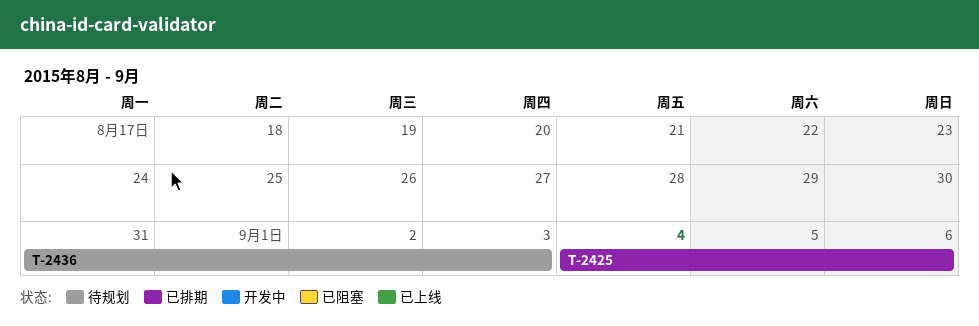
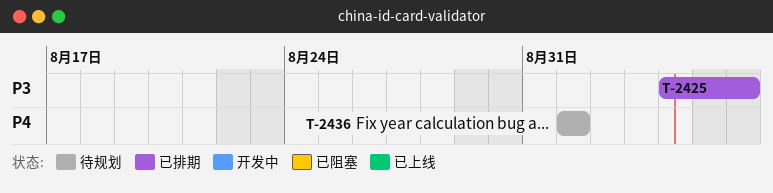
T-2436, start: Aug 31 -> Sep 1
T-2436, due: Sep 3 -> Sep 1

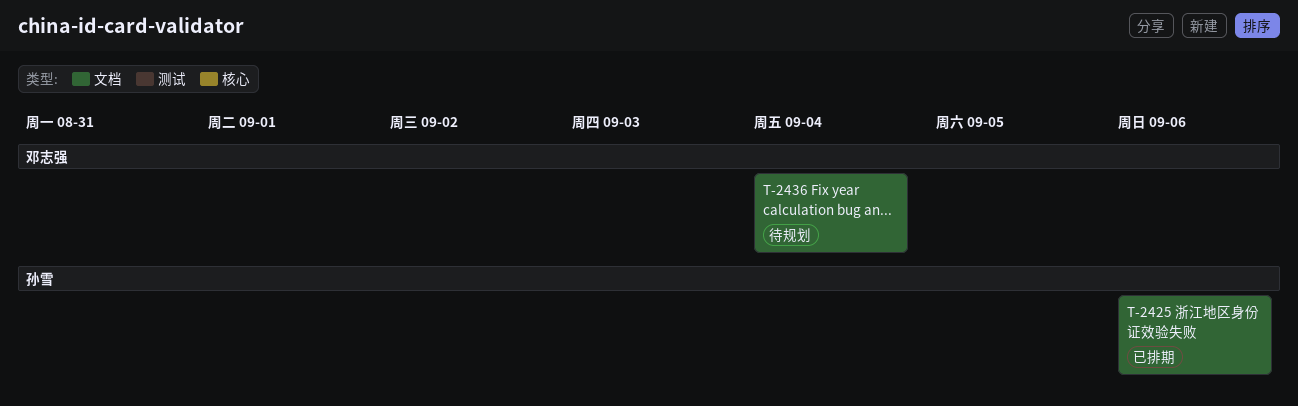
T-2436, due: Sep 1 -> Sep 4

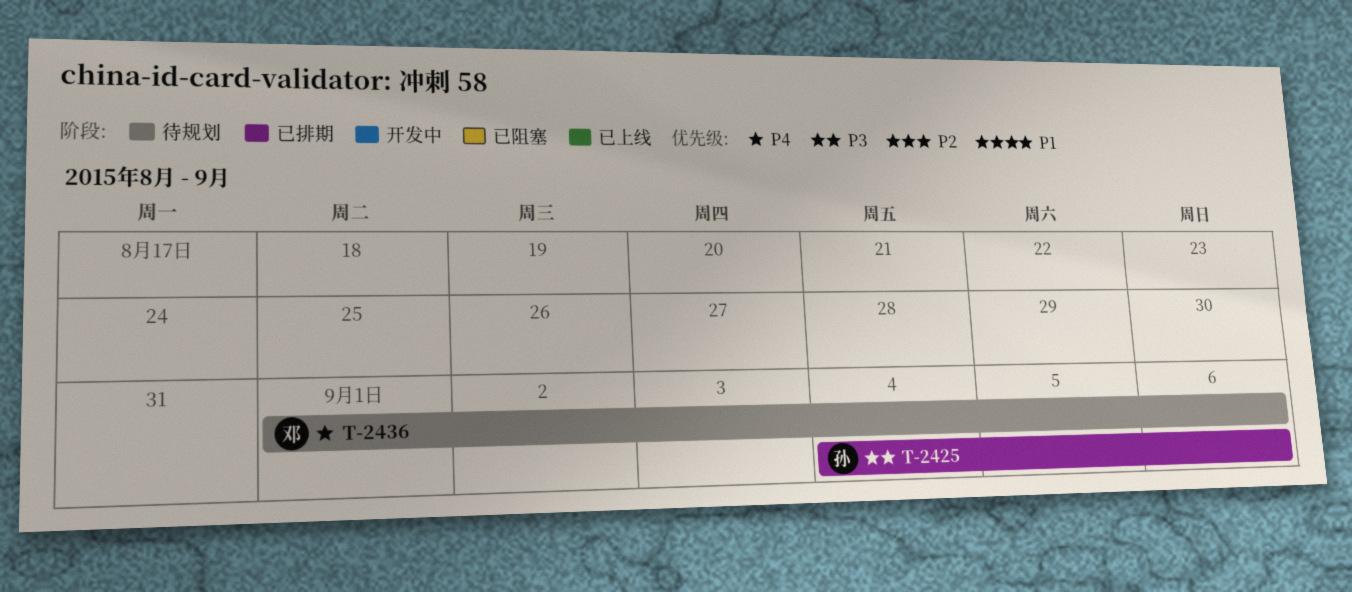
T-2436, due: Sep 4 -> Sep 6

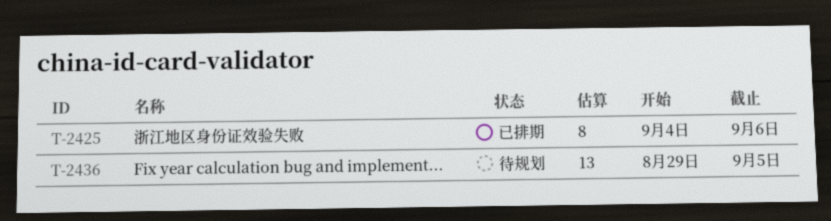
T-2436, start: Sep 1 -> Aug 29
T-2436, due: Sep 6 -> Sep 5

